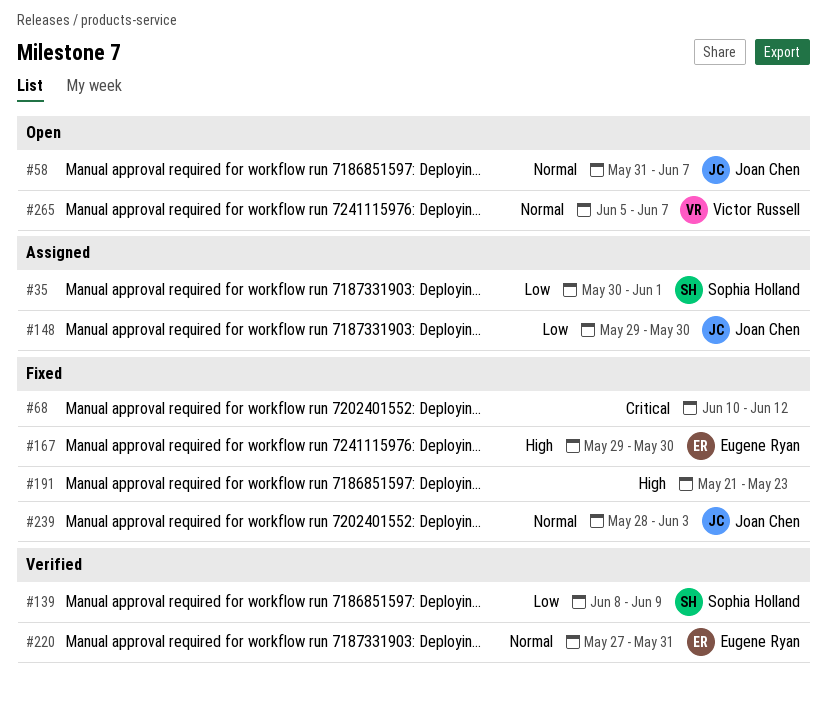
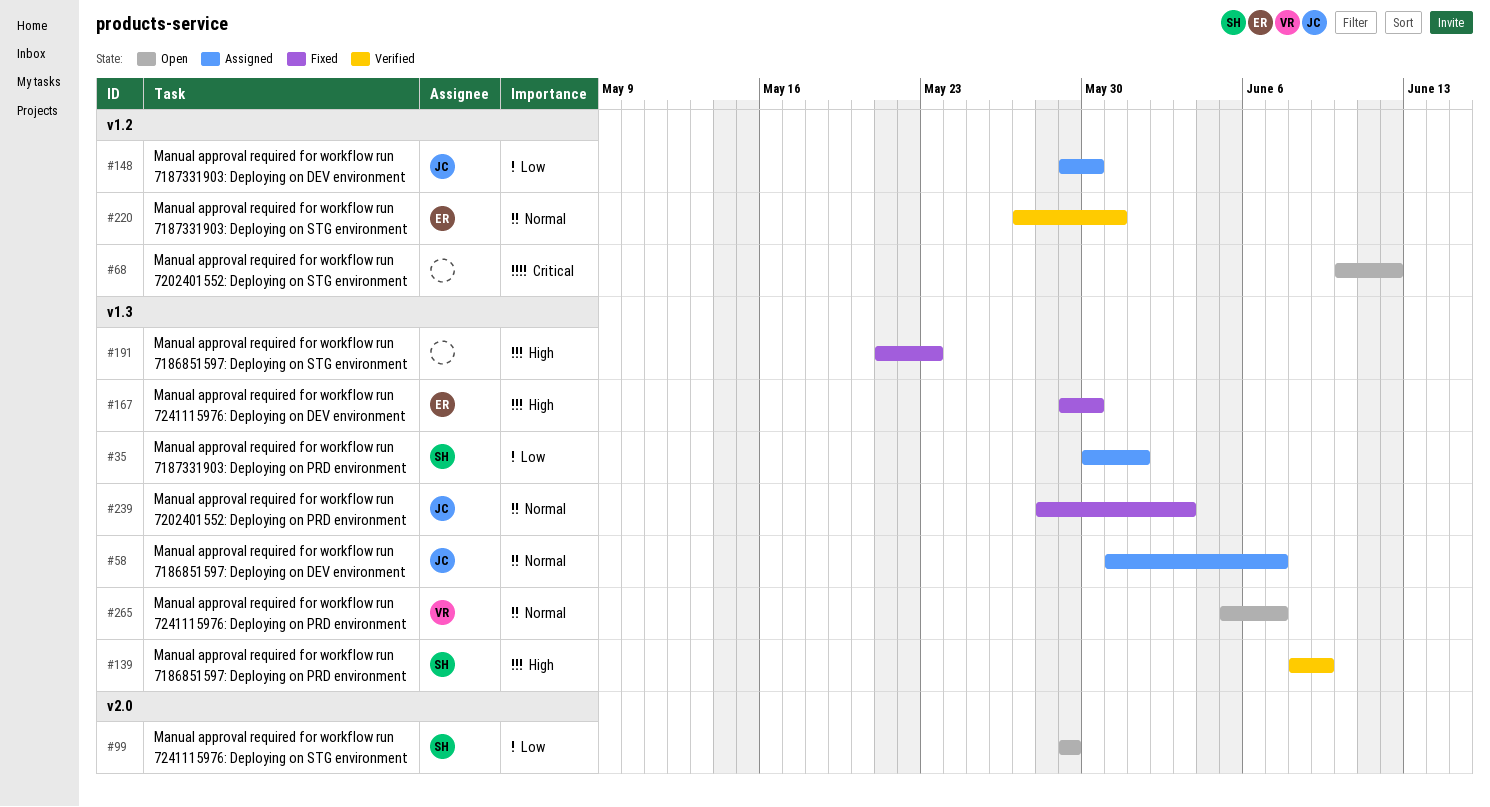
#58, status: Open -> Assigned
#68, status: Fixed -> Open
#99: none -> present
#139, priority: Low -> High

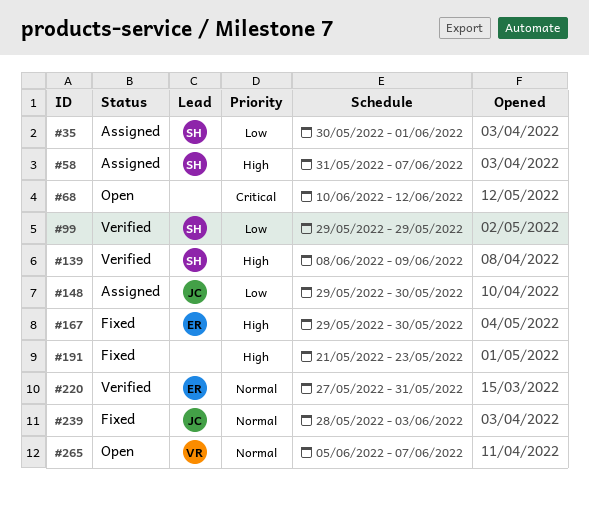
#58, owner: JC -> SH
#58, priority: Normal -> High
#99, status: Open -> Verified

